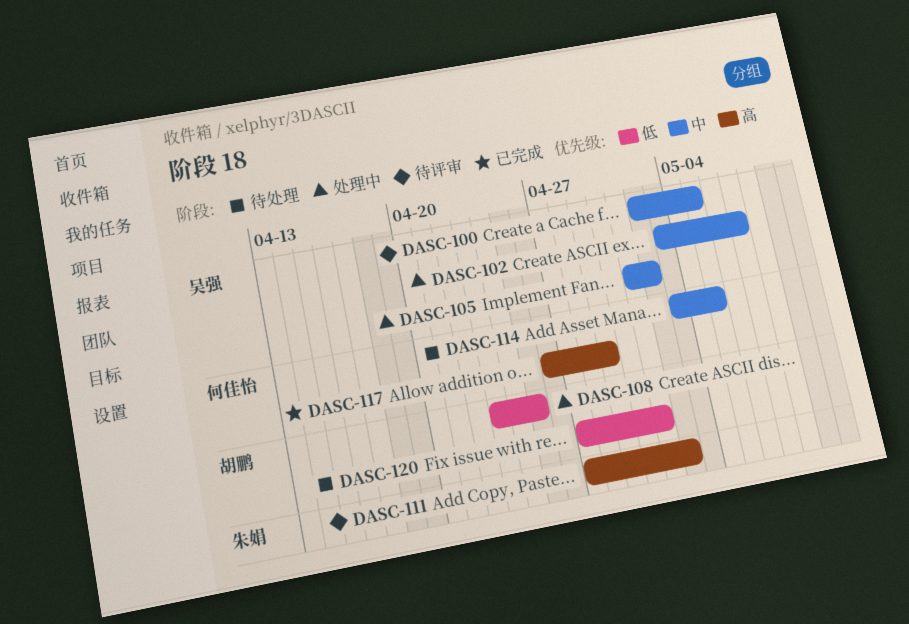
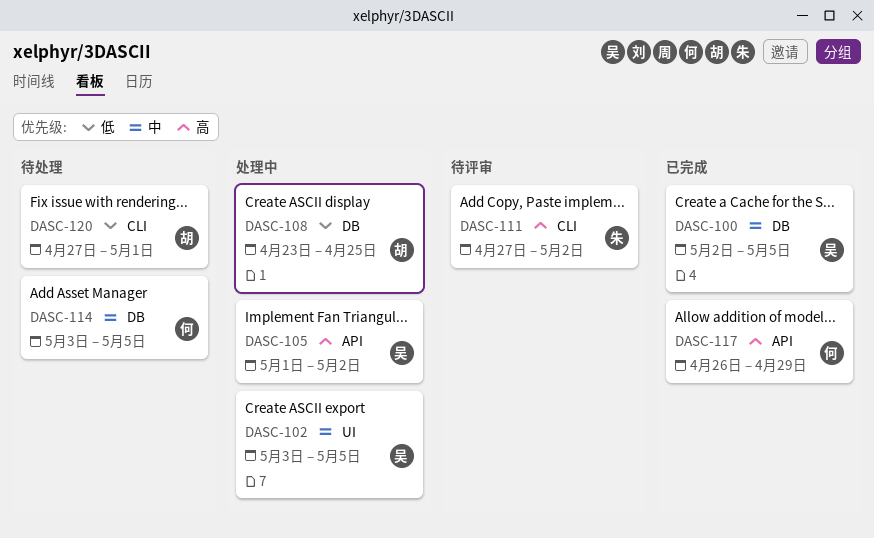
DASC-100, status: 待评审 -> 已完成
DASC-102, due: May 7 -> May 5
DASC-105, priority: 中 -> 高

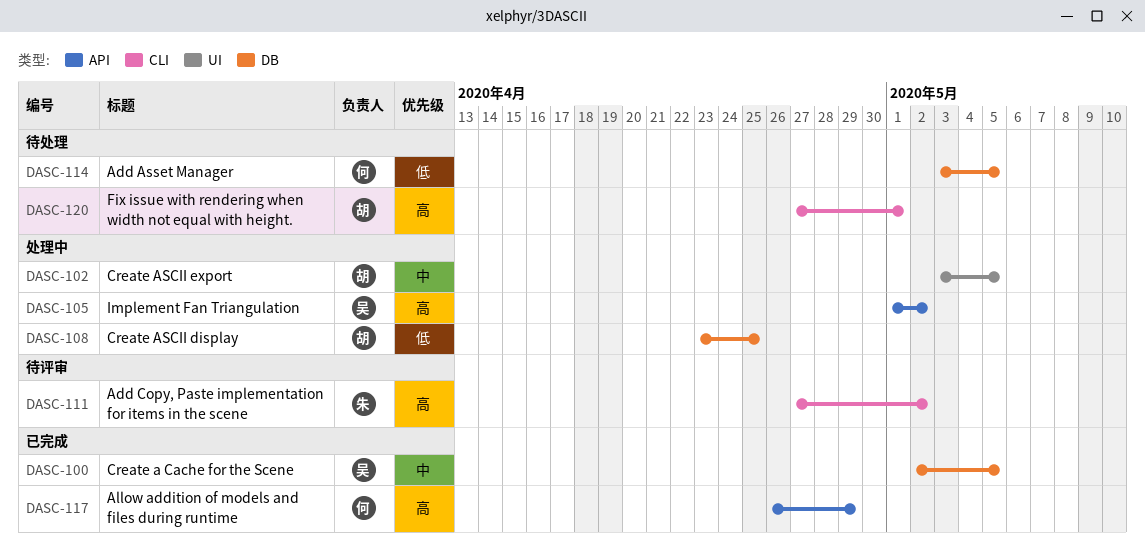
DASC-102, owner: 吴 -> 胡
DASC-114, priority: 中 -> 低
DASC-120, priority: 低 -> 高

